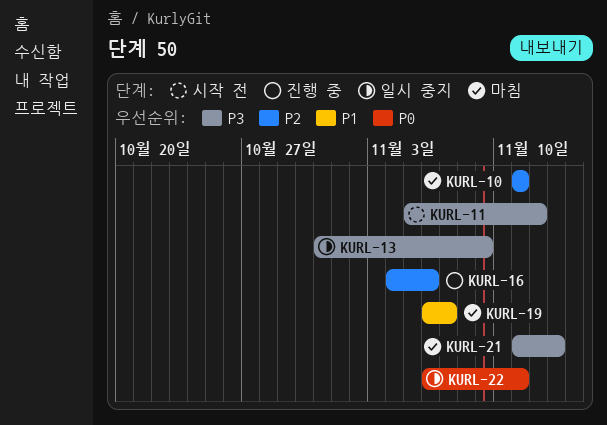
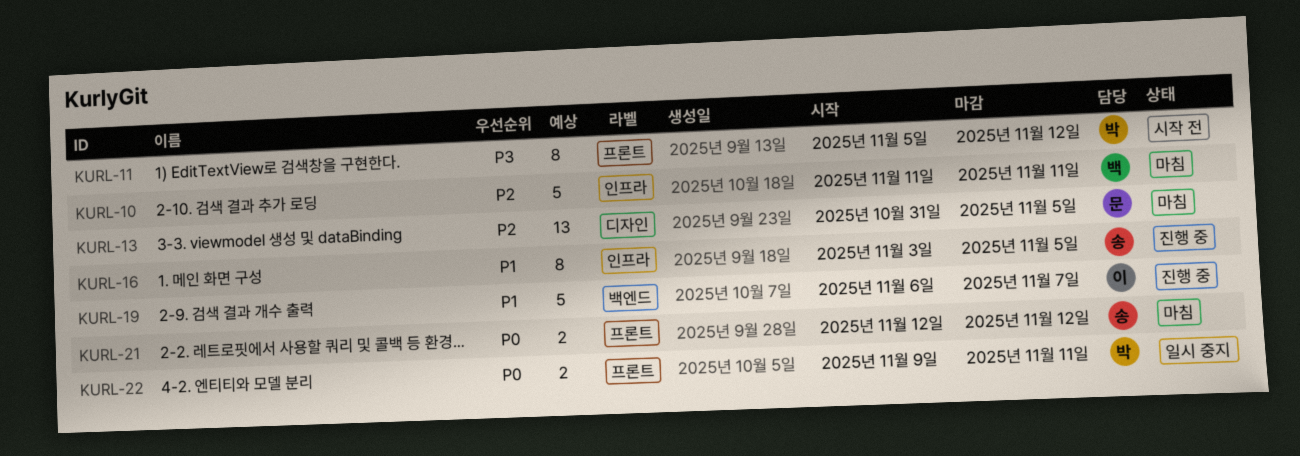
KURL-13, status: 일시 중지 -> 마침
KURL-13, priority: P3 -> P2
KURL-13, due: Nov 9 -> Nov 5
KURL-16, priority: P2 -> P1
KURL-16, start: Nov 4 -> Nov 3
KURL-16, due: Nov 6 -> Nov 5
KURL-19, status: 마침 -> 진행 중
KURL-21, priority: P3 -> P0
KURL-21, start: Nov 11 -> Nov 12
KURL-21, due: Nov 13 -> Nov 12
KURL-22, start: Nov 6 -> Nov 9

